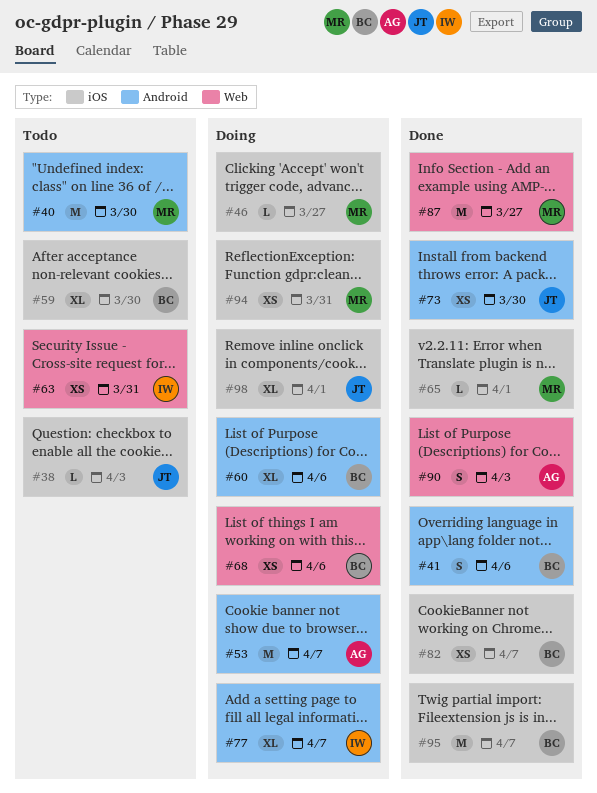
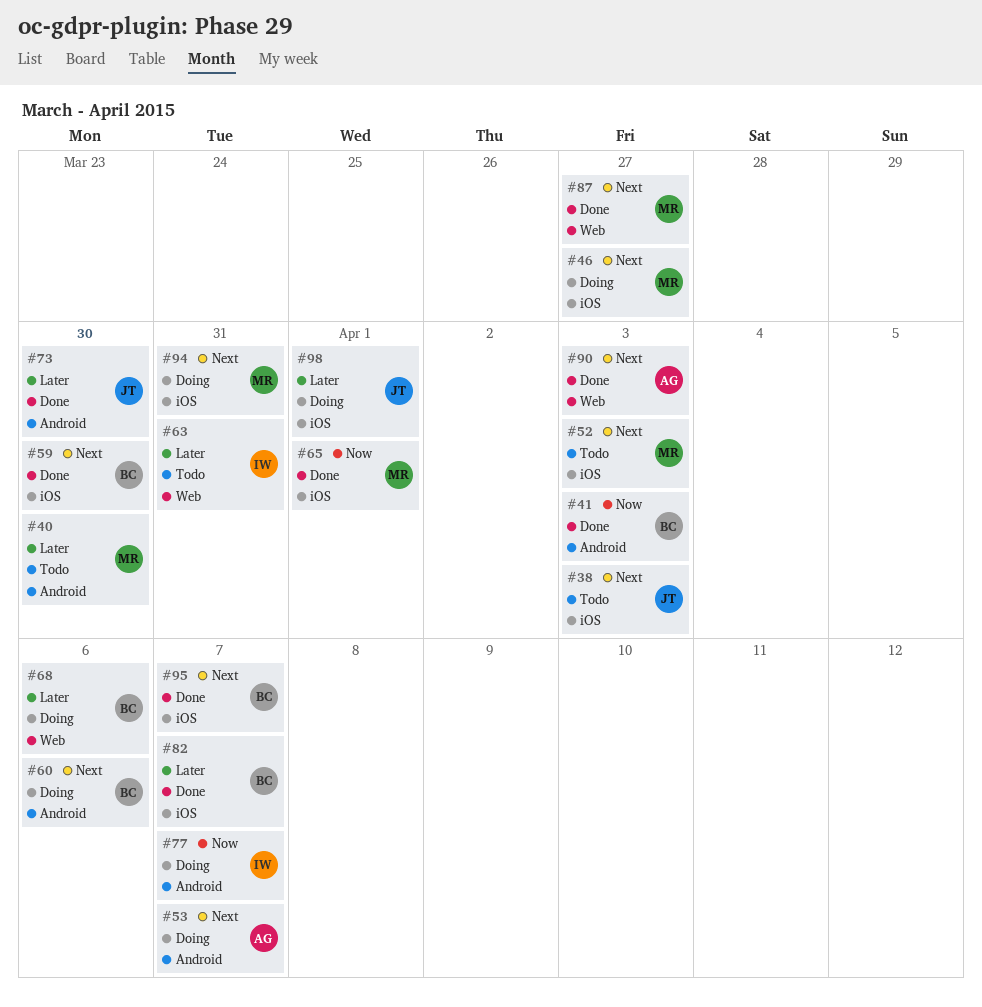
#41, due: Apr 6 -> Apr 3
#52: none -> present
#59, status: Todo -> Done

